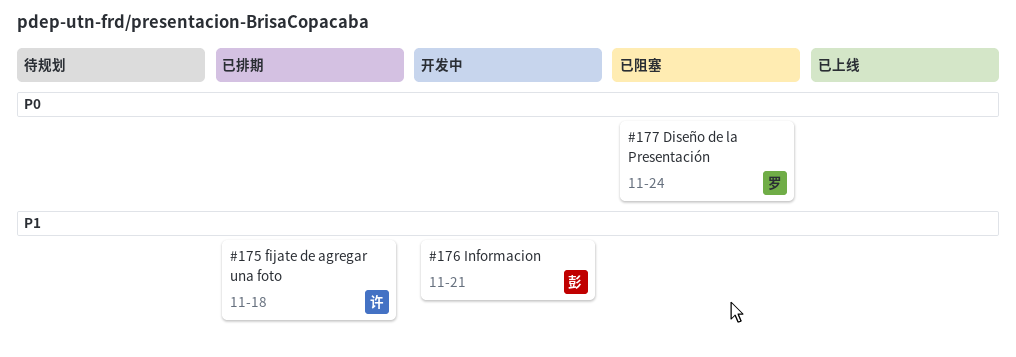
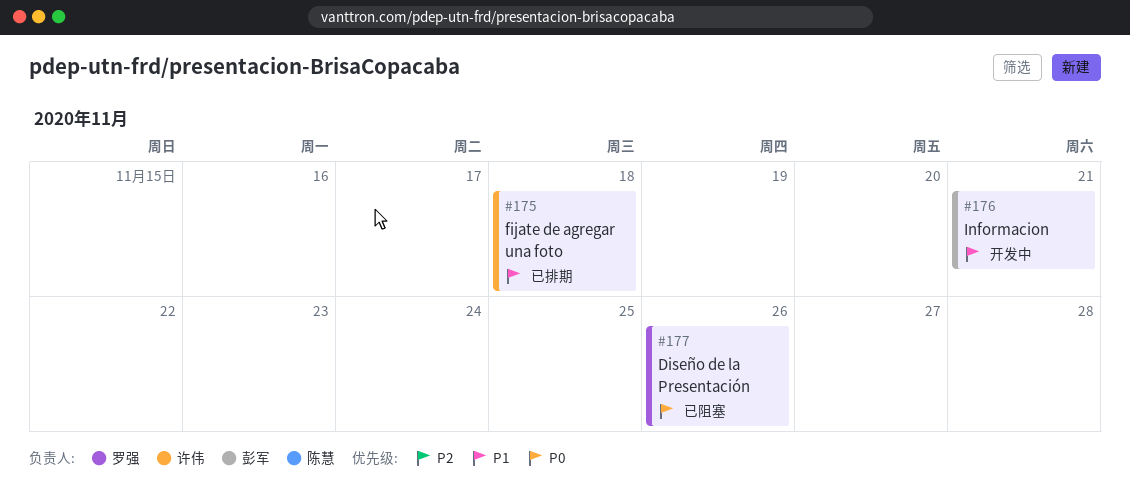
#177, due: Nov 24 -> Nov 26

